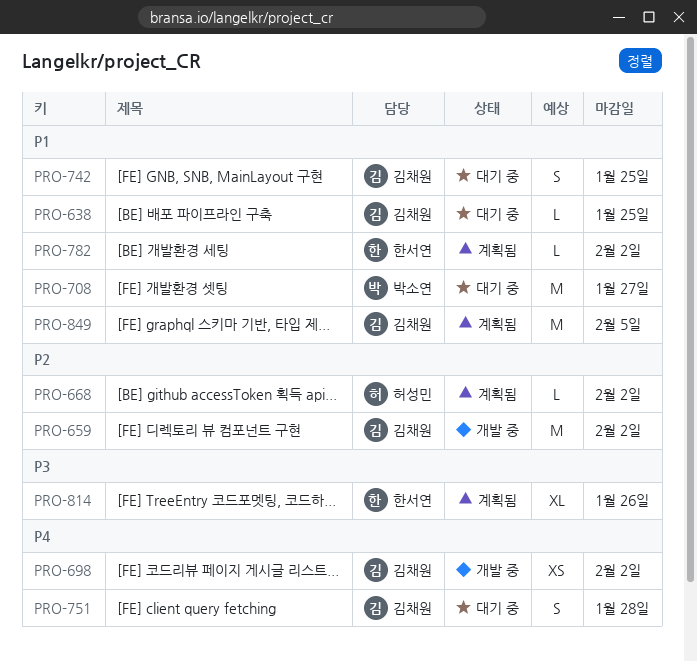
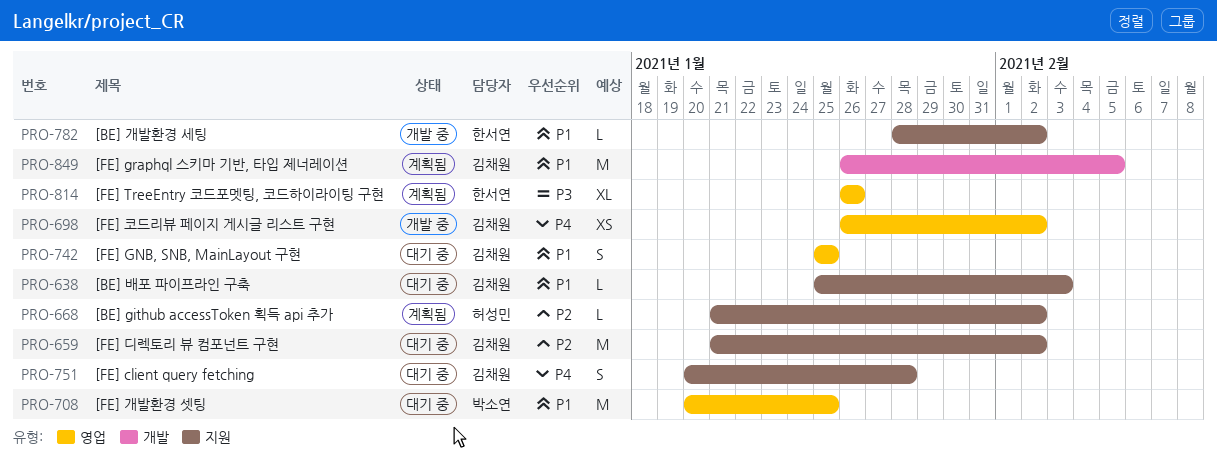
PRO-638, due: Jan 25 -> Feb 3
PRO-659, status: 개발 중 -> 대기 중
PRO-708, due: Jan 27 -> Jan 25
PRO-782, status: 계획됨 -> 개발 중

